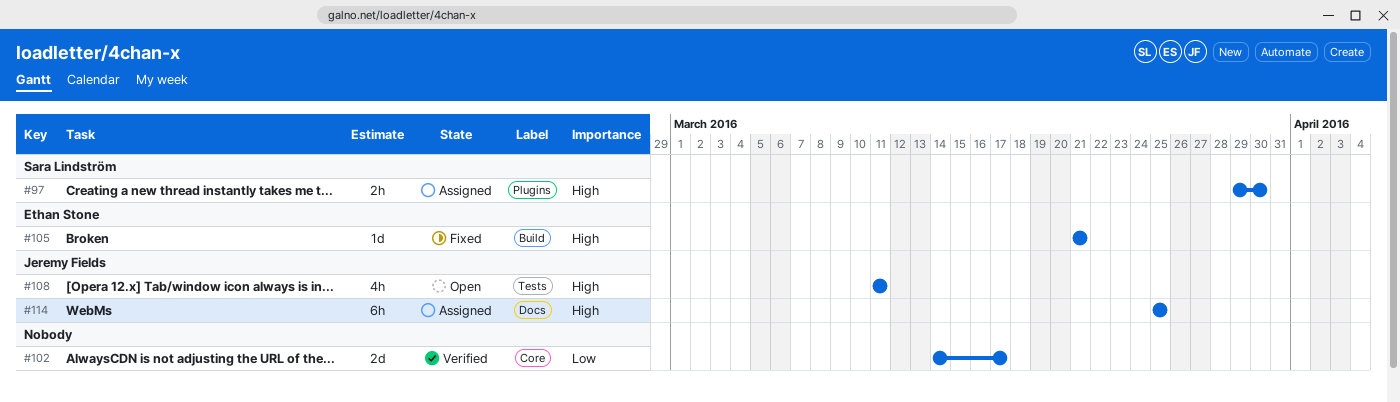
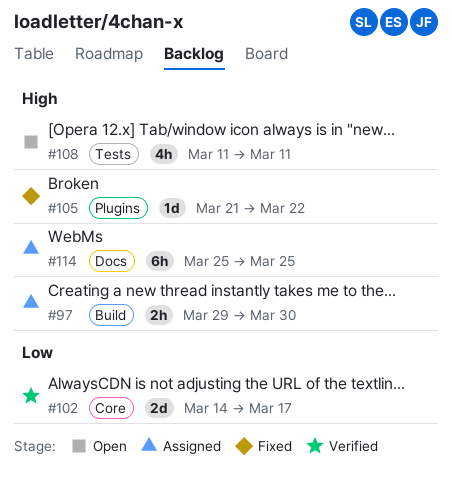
#97, label: Plugins -> Build
#105, label: Build -> Plugins
#105, due: Mar 21 -> Mar 22

